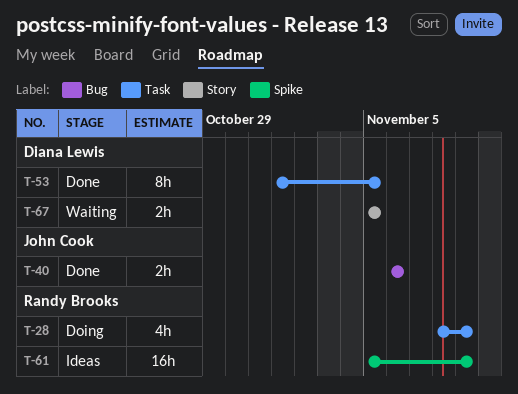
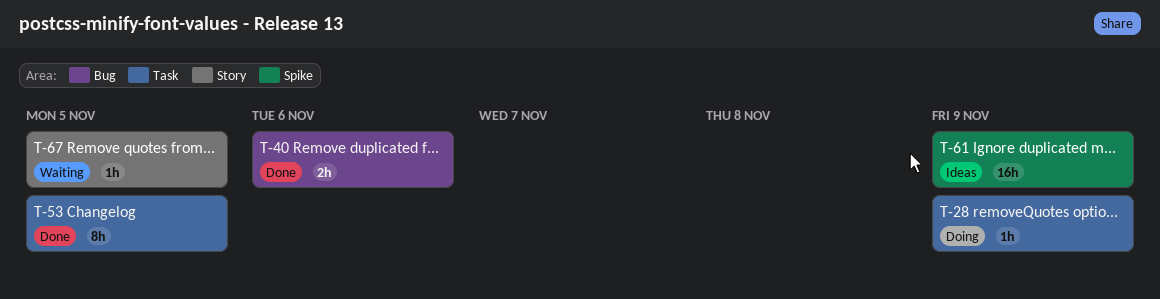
T-28, estimate: 4h -> 1h
T-67, estimate: 2h -> 1h

